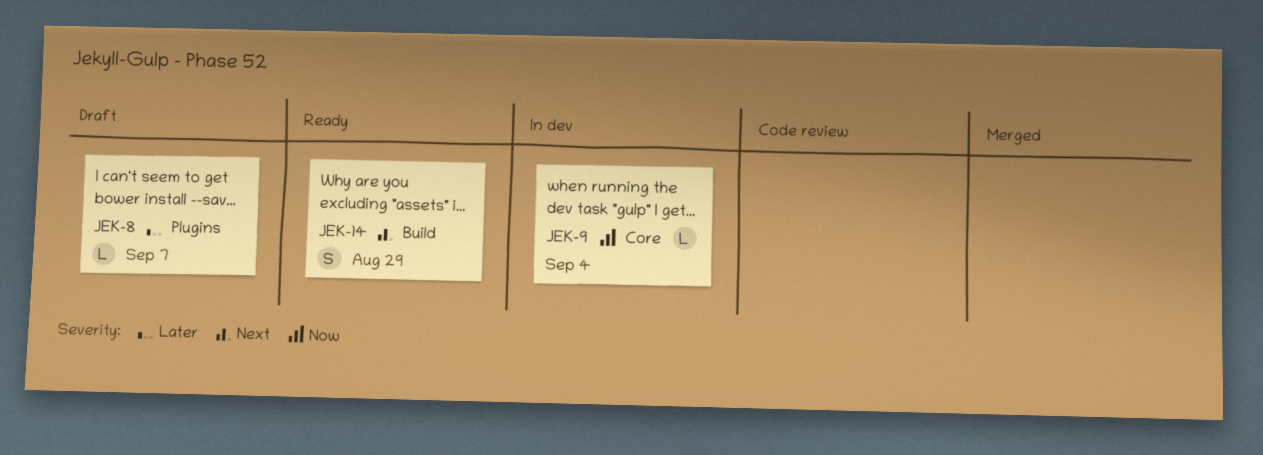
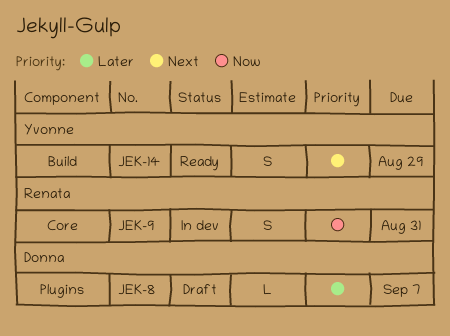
JEK-9, estimate: L -> S
JEK-9, due: Sep 4 -> Aug 31

